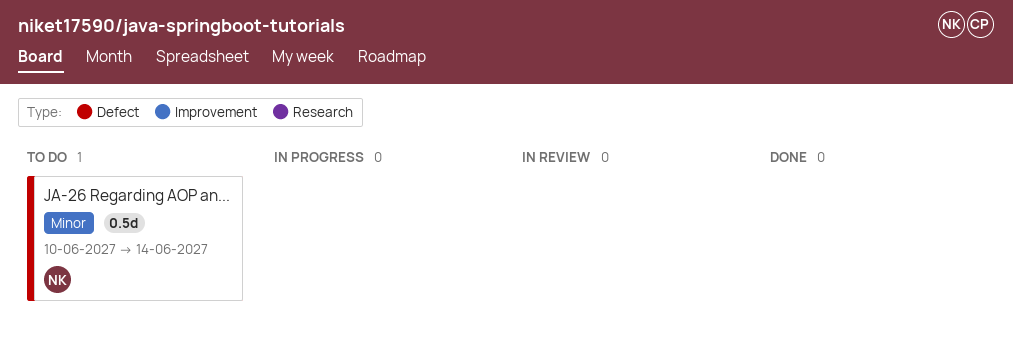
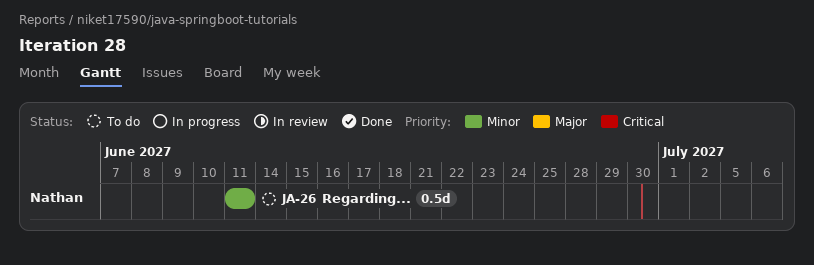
JA-26, start: Jun 10 -> Jun 11
JA-26, due: Jun 14 -> Jun 11

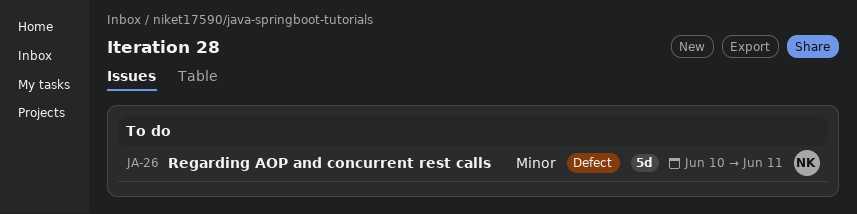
JA-26, estimate: 0.5d -> 5d
JA-26, start: Jun 11 -> Jun 10

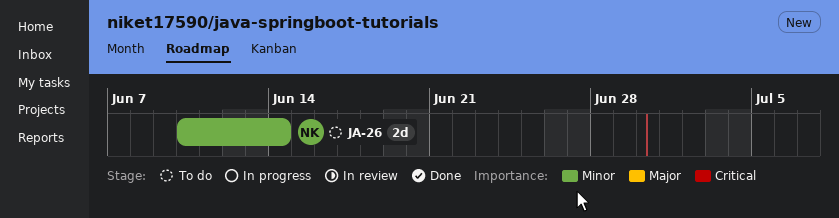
JA-26, estimate: 5d -> 2d
JA-26, due: Jun 11 -> Jun 14

